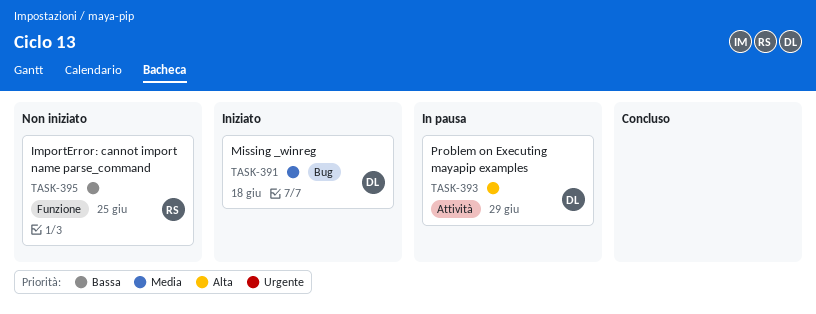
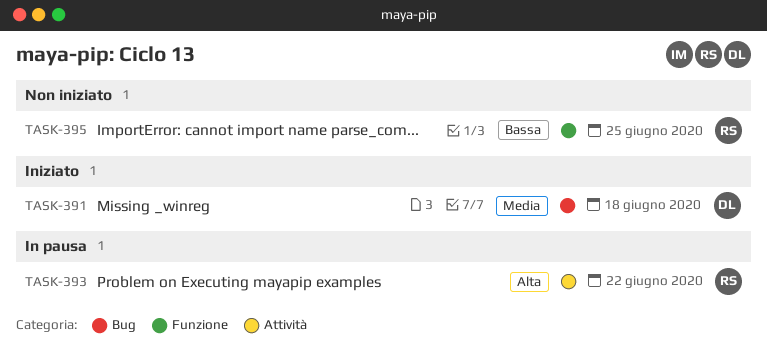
TASK-393, owner: DL -> RS
TASK-393, due: Jun 29 -> Jun 22

